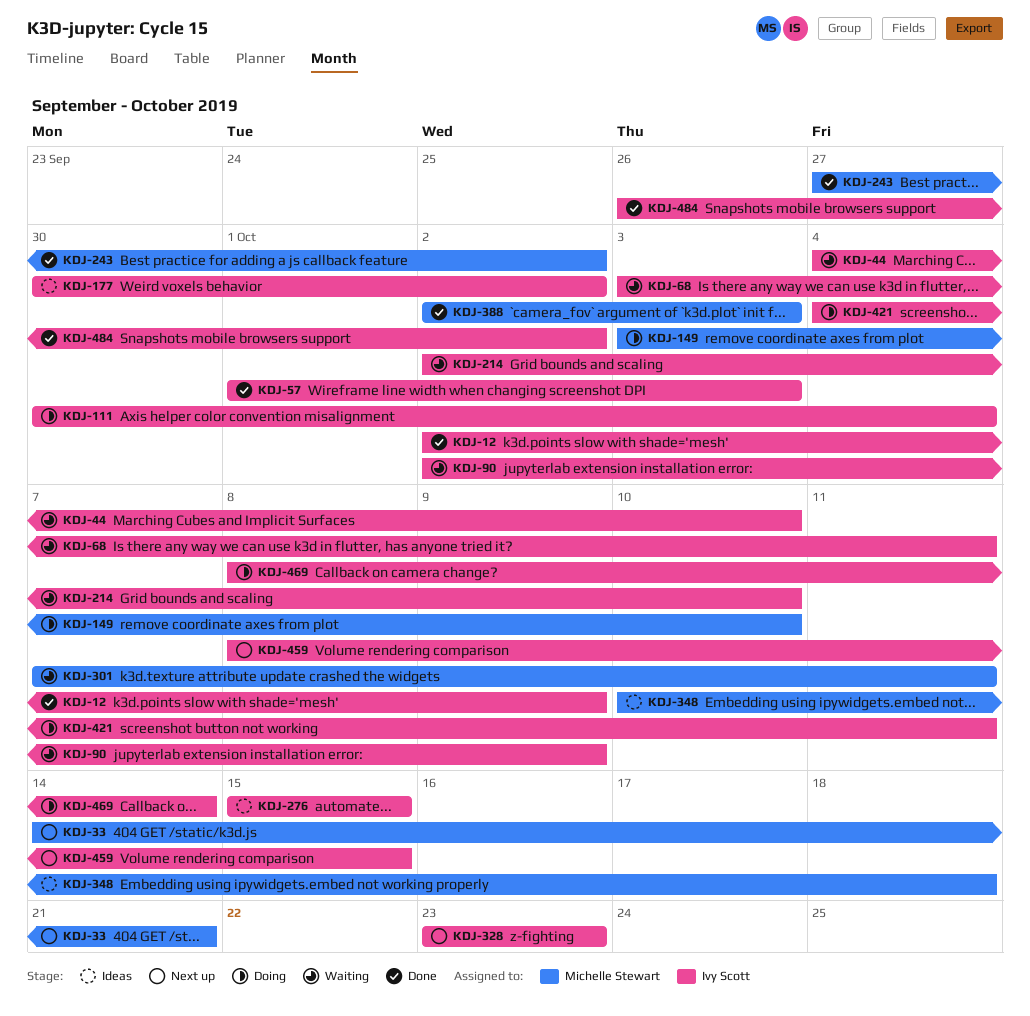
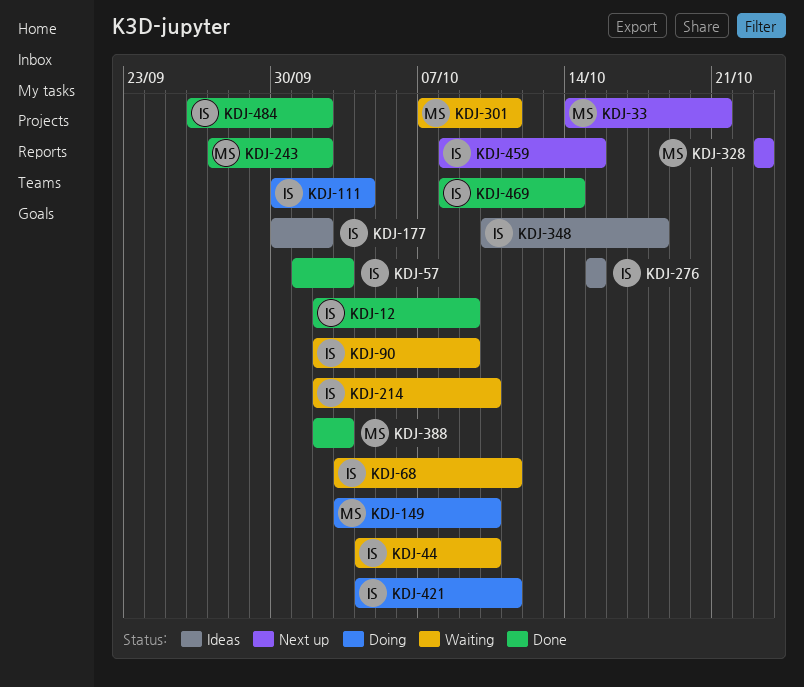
KDJ-328, owner: Ivy Scott -> Michelle Stewart
KDJ-348, owner: Michelle Stewart -> Ivy Scott
KDJ-469, status: Doing -> Done

